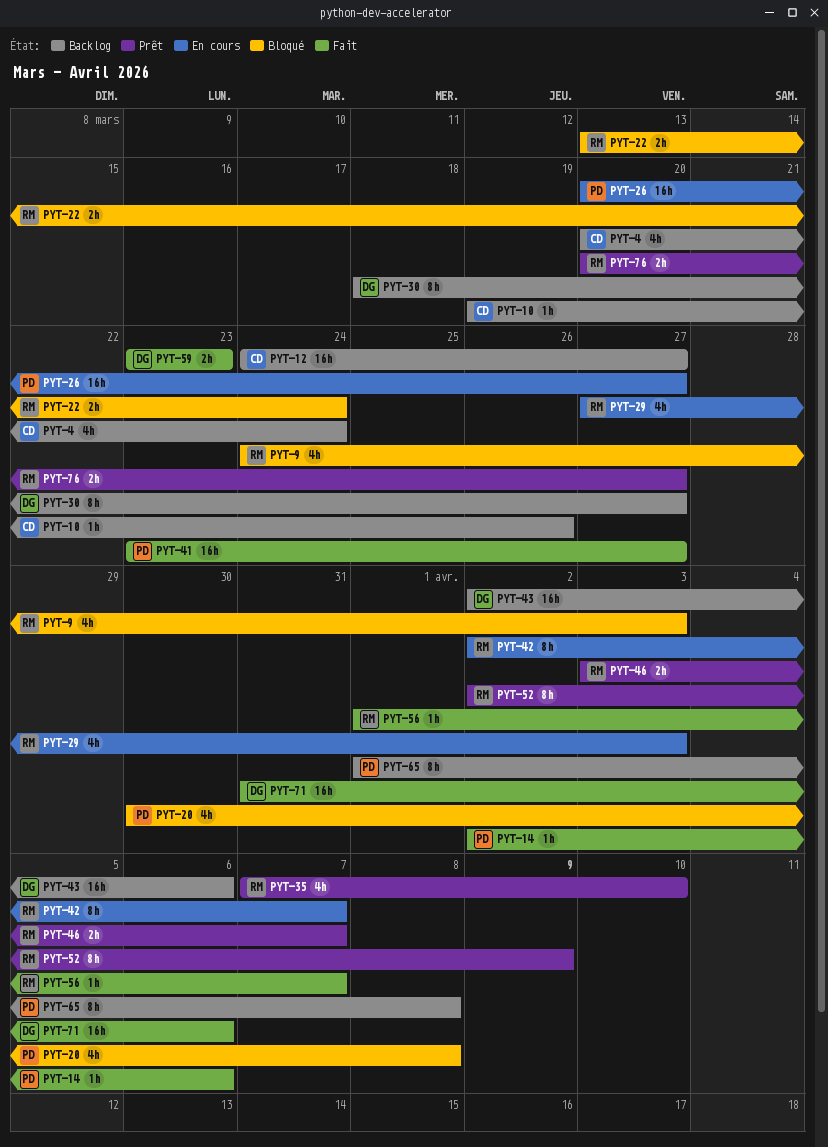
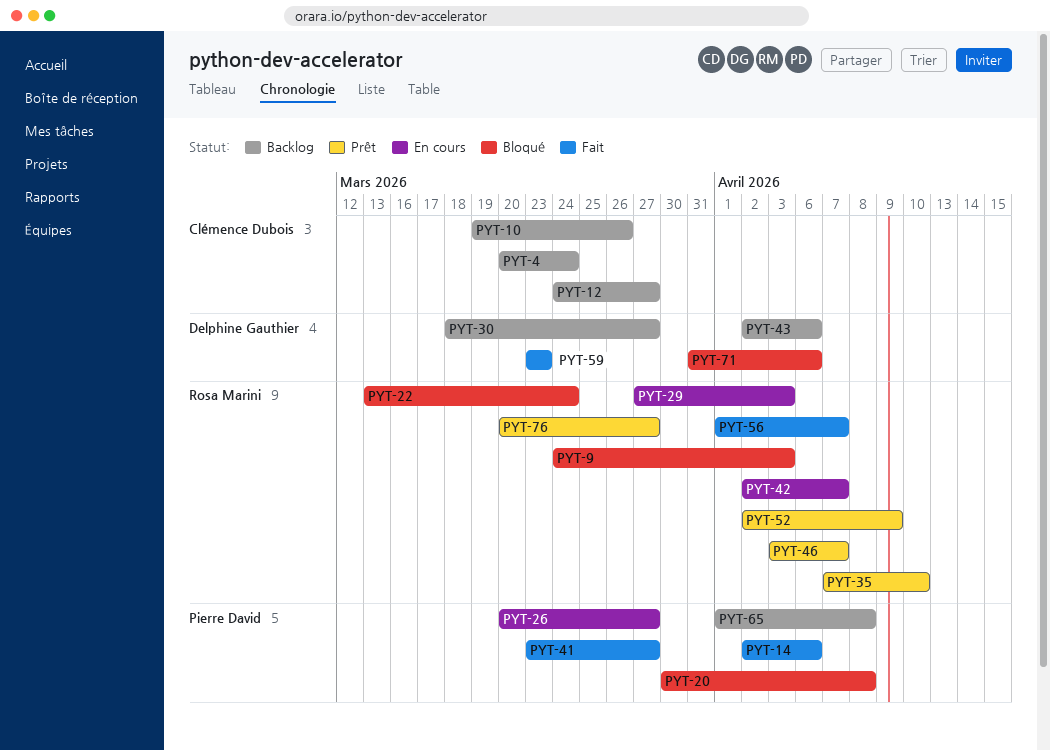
PYT-71, status: Fait -> Bloqué

